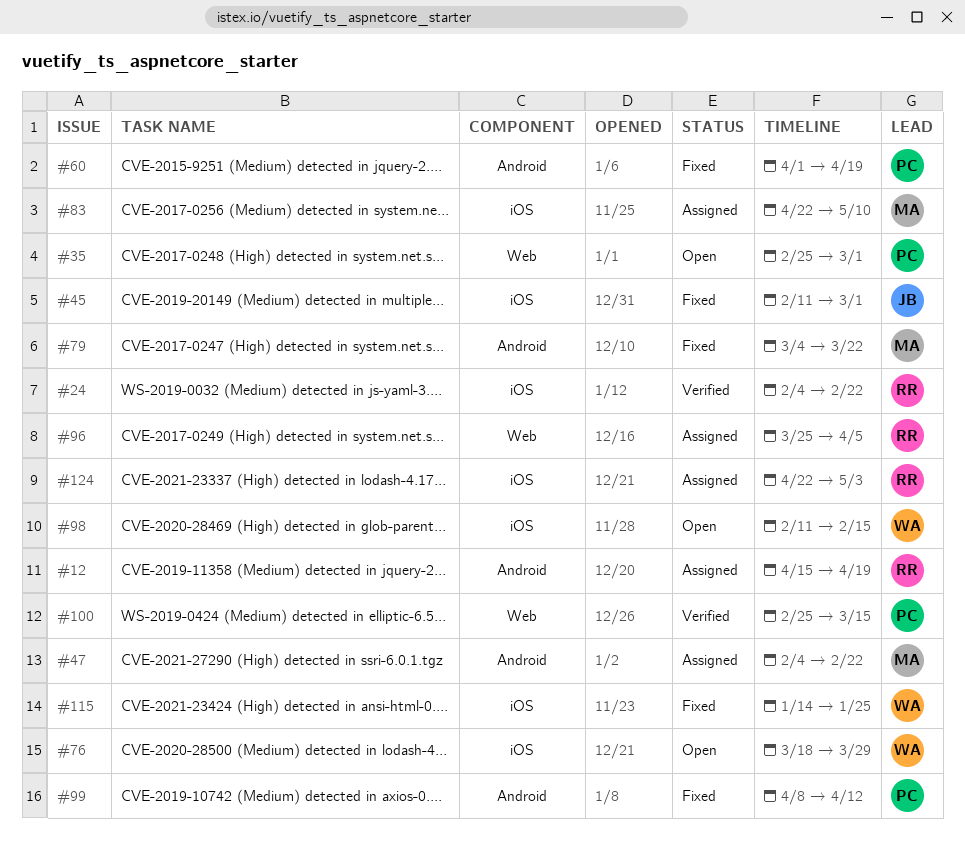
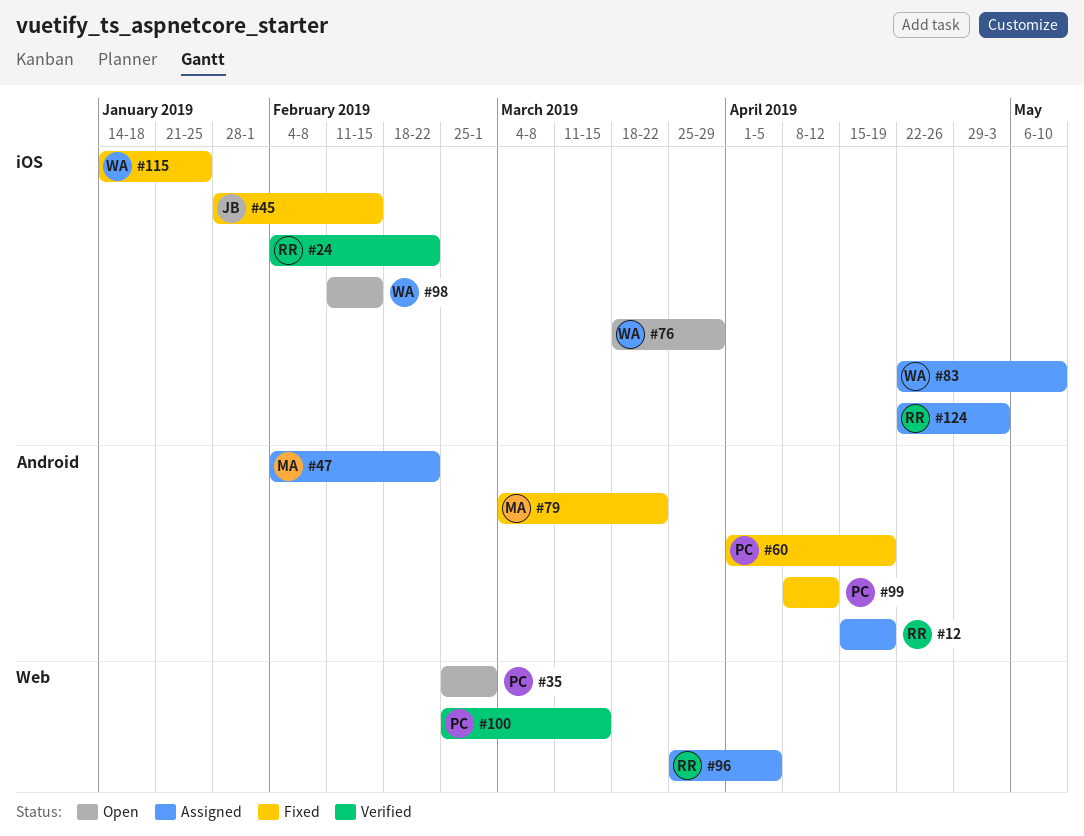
#45, start: Feb 11 -> Jan 28
#45, due: Mar 1 -> Feb 15
#83, owner: MA -> WA

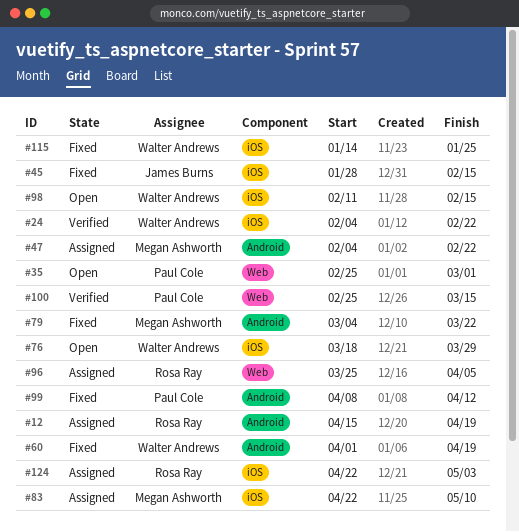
#24, owner: Rosa Ray -> Walter Andrews
#60, owner: Paul Cole -> Walter Andrews
#83, owner: Walter Andrews -> Megan Ashworth

